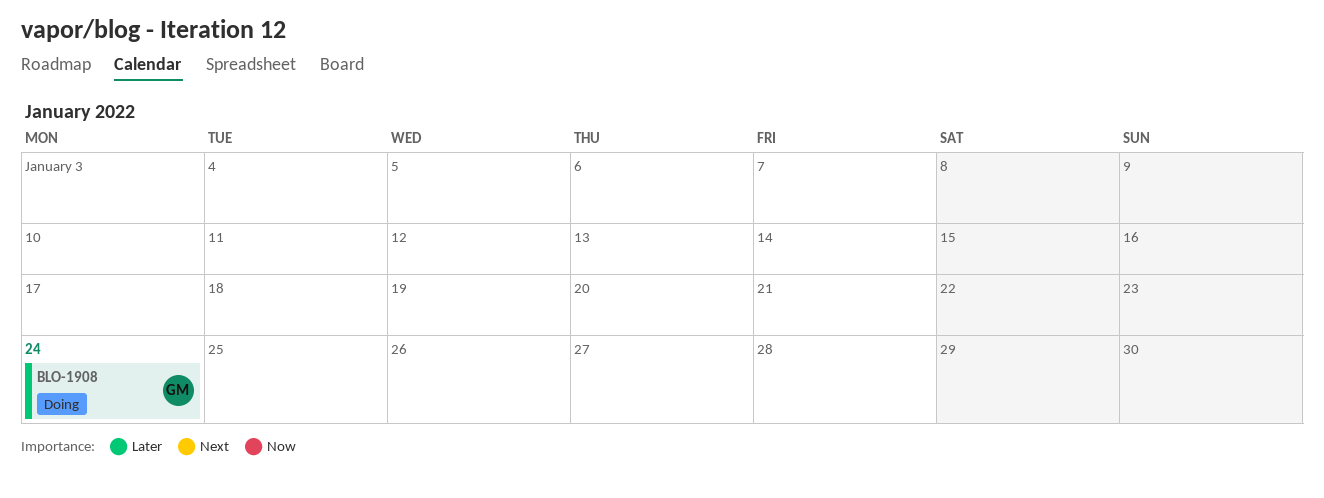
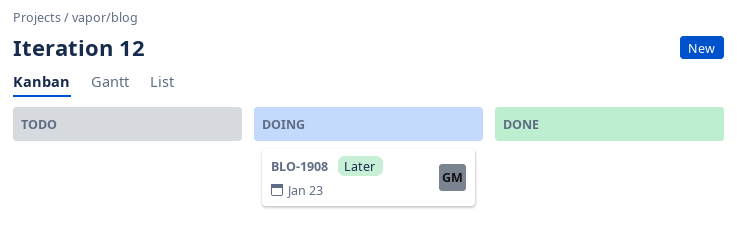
BLO-1908, due: Jan 24 -> Jan 23

